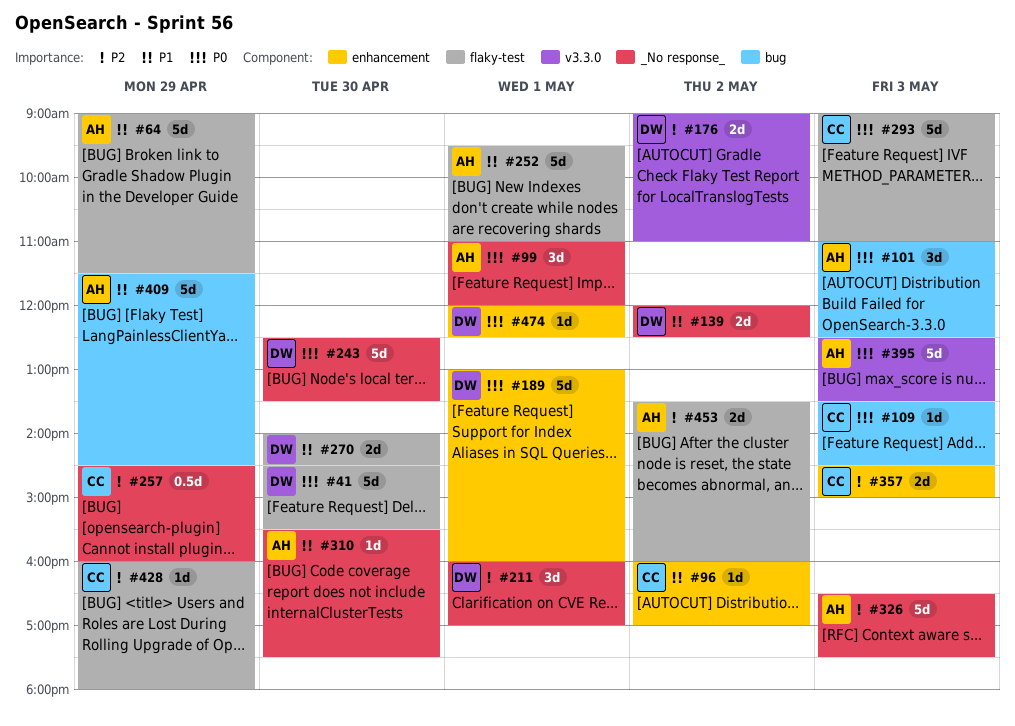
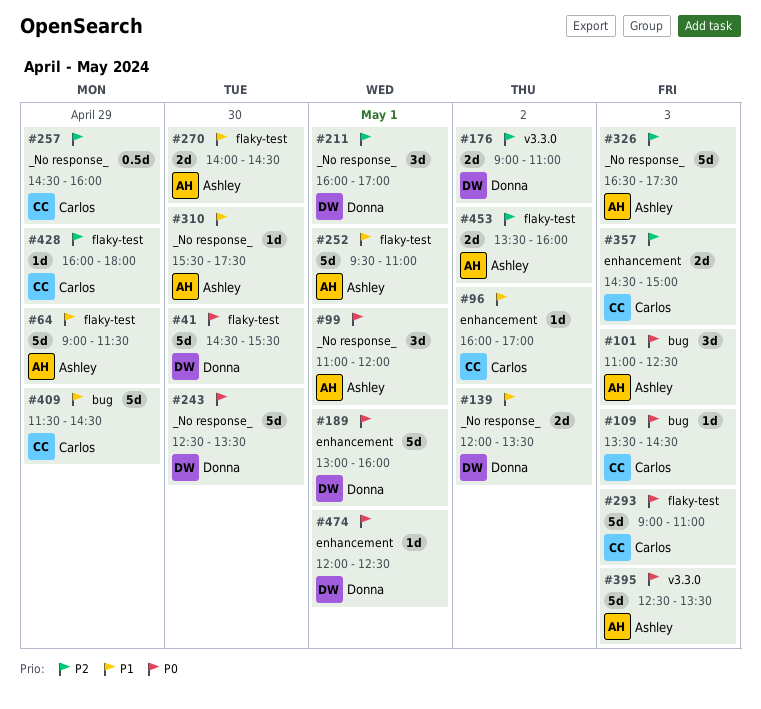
#139, ends: 12:30 -> 13:30
#270, owner: Donna -> Ashley
#409, owner: Ashley -> Carlos

